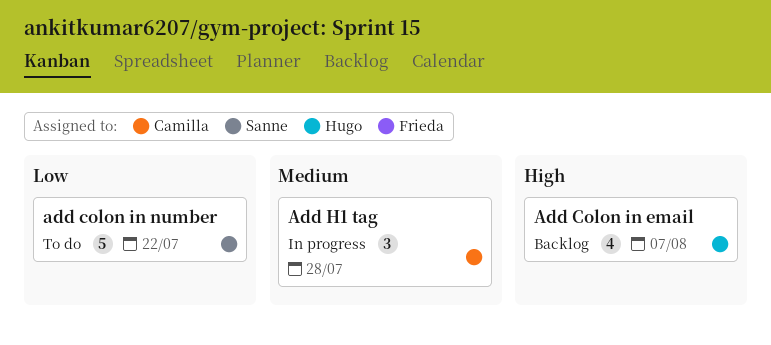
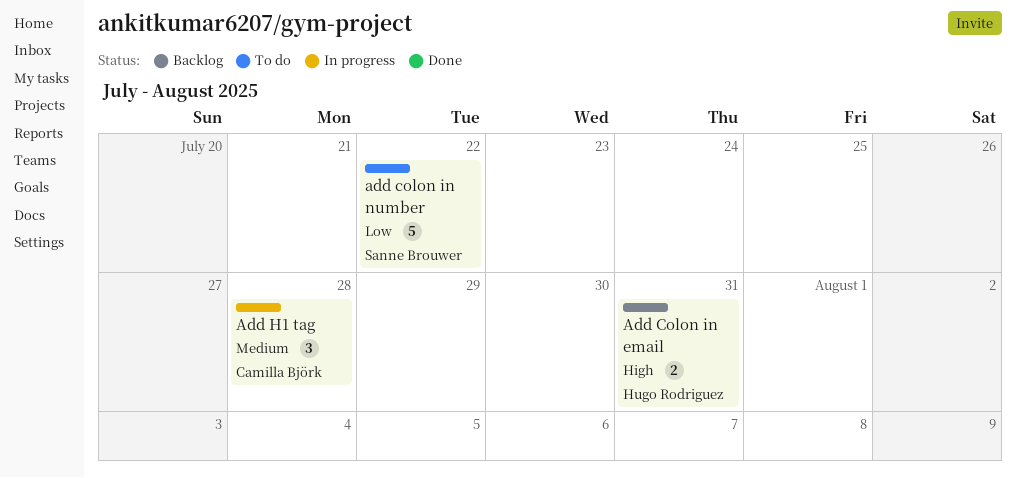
Add Colon in email, estimate: 4 -> 2
Add Colon in email, due: Aug 7 -> Jul 31

